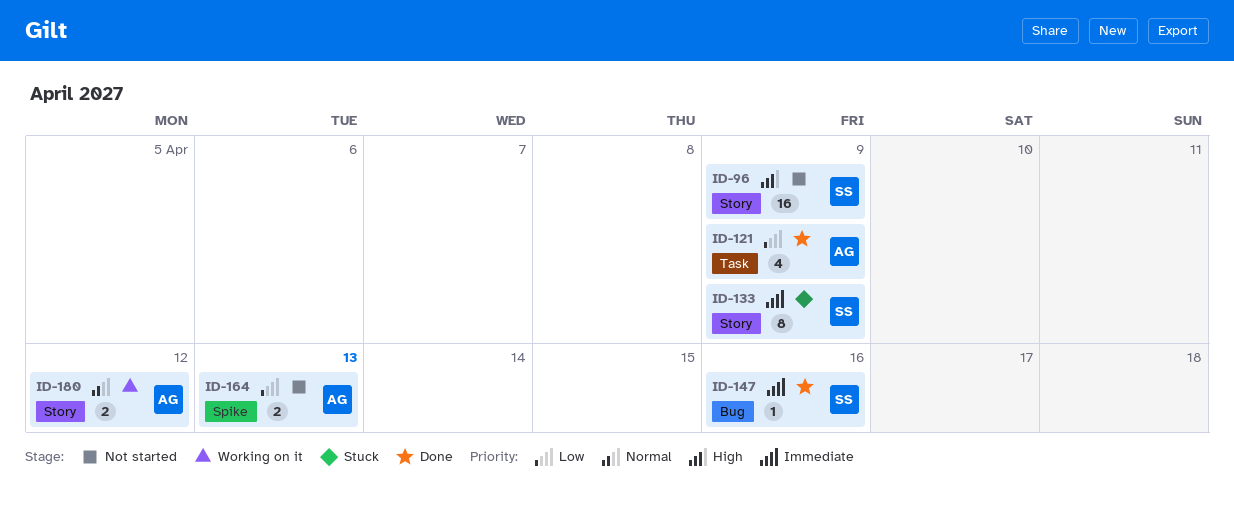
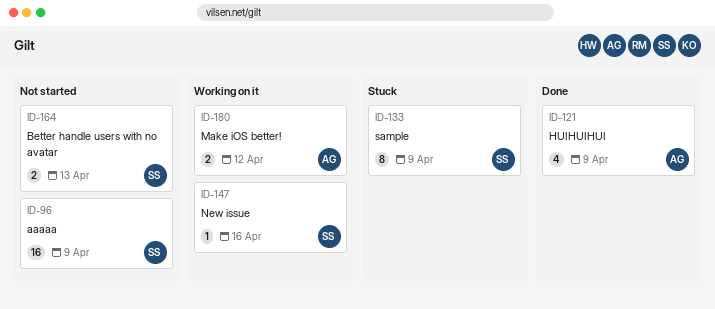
ID-147, status: Done -> Working on it
ID-164, owner: AG -> SS

